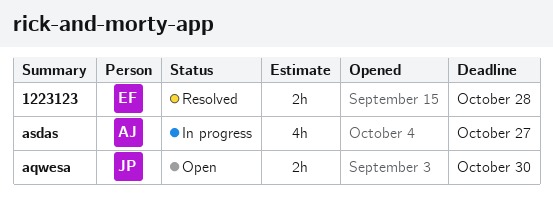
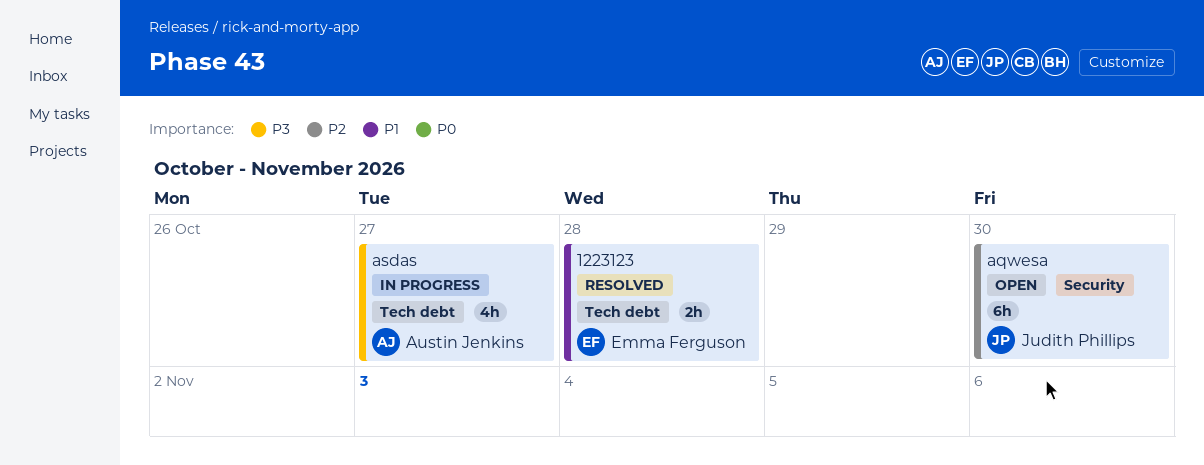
aqwesa, estimate: 2h -> 6h

